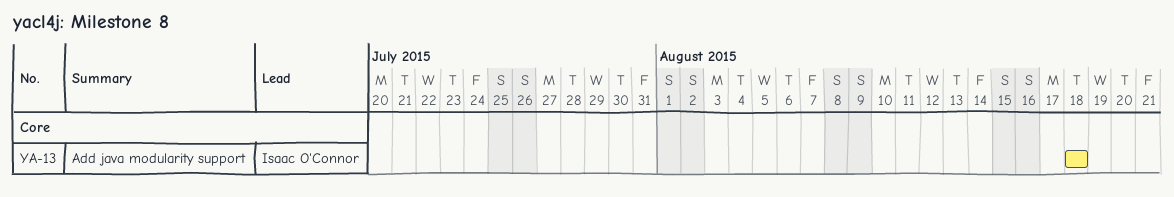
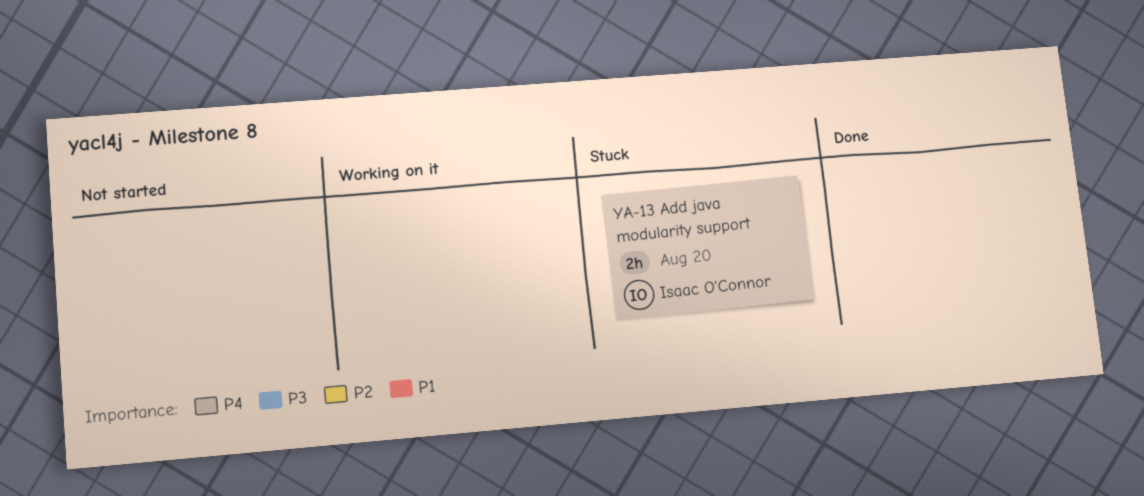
YA-13, due: Aug 18 -> Aug 20

